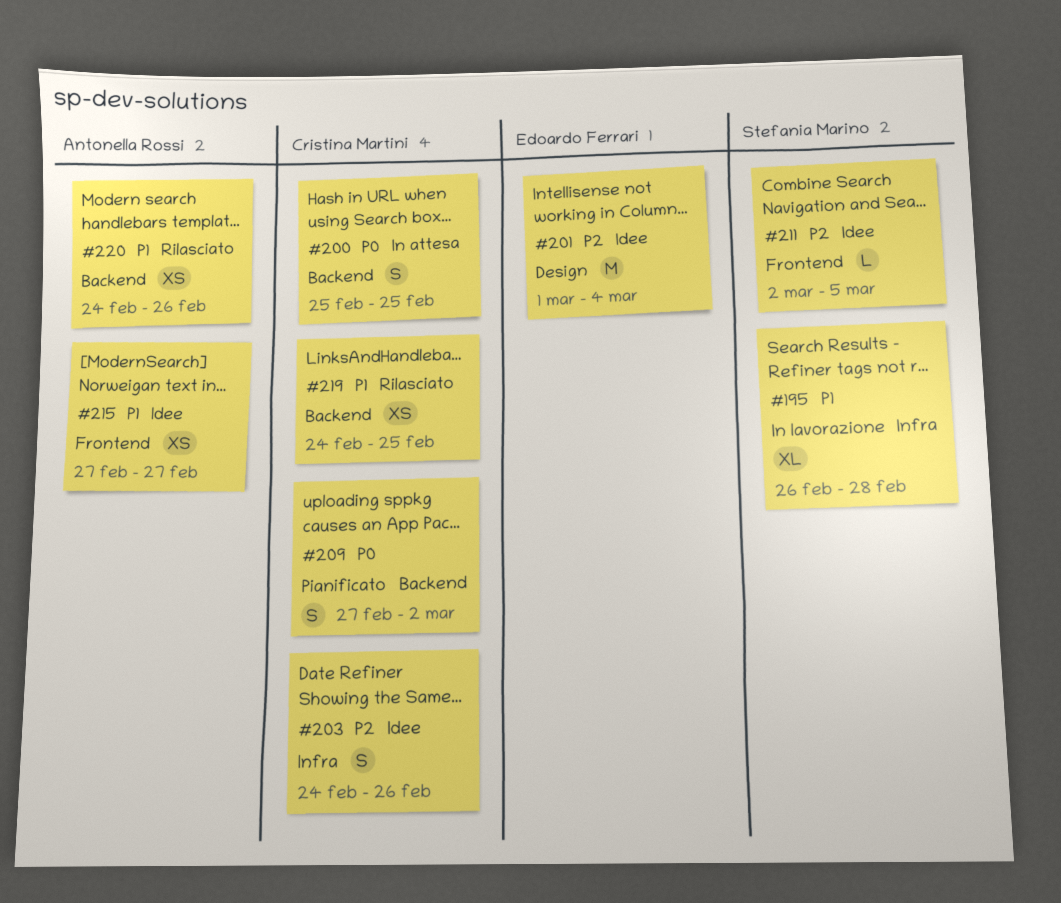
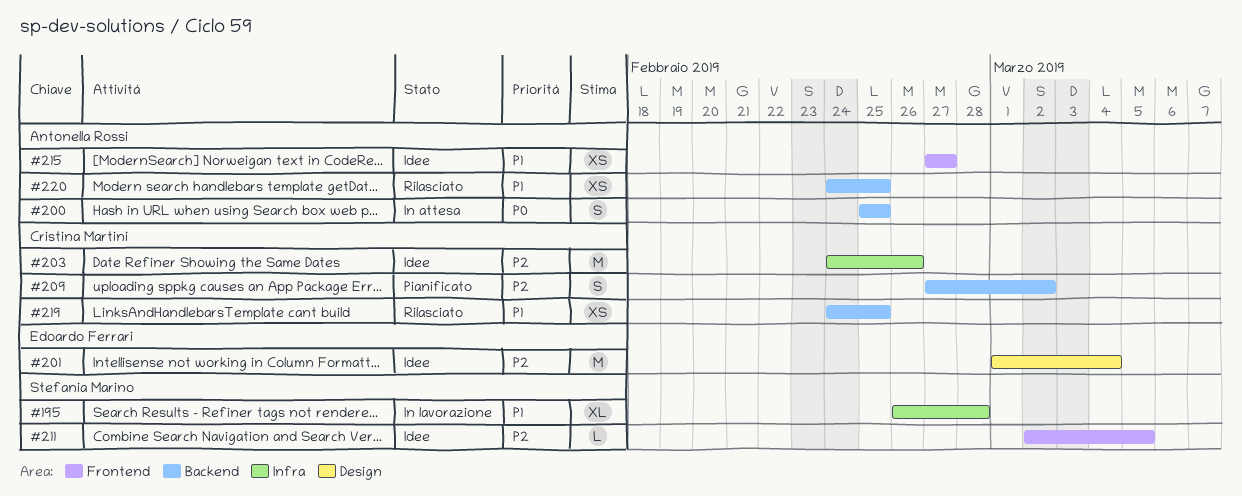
#200, owner: Cristina Martini -> Antonella Rossi
#203, estimate: S -> M
#209, priority: P0 -> P2
#220, due: Feb 26 -> Feb 25

